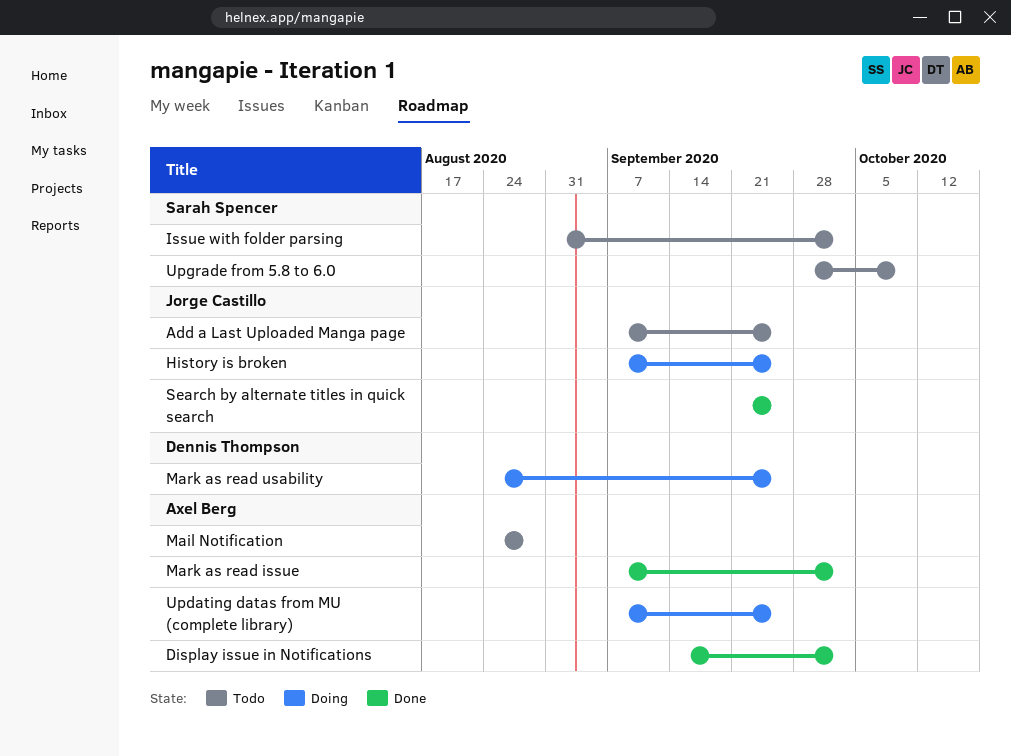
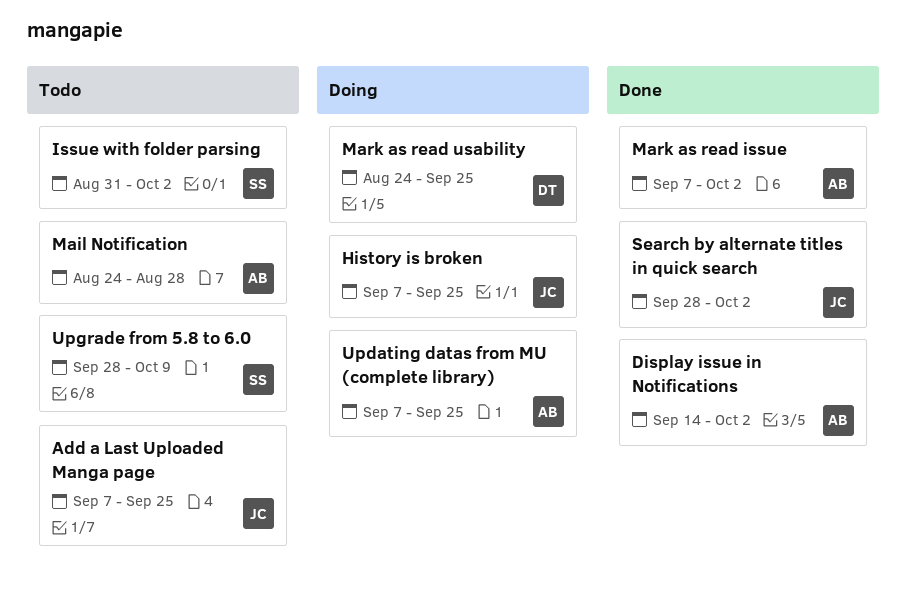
Search by alternate titles in quick search, start: Sep 21 -> Sep 28
Search by alternate titles in quick search, due: Sep 25 -> Oct 2

